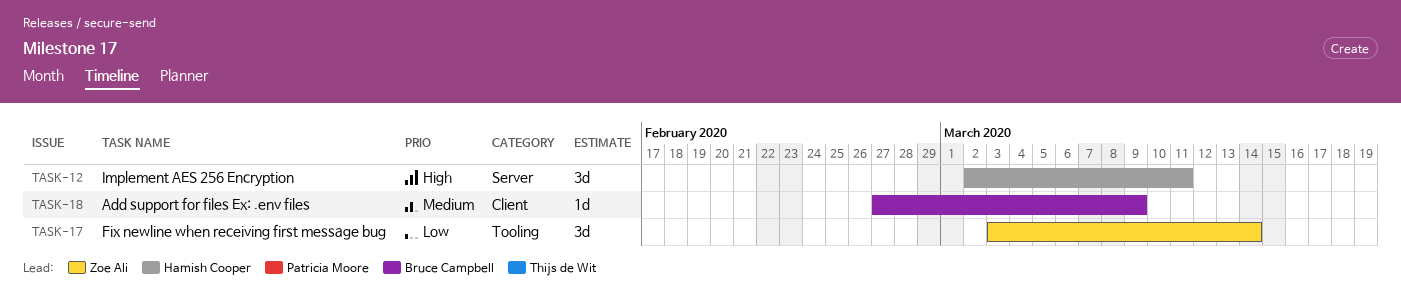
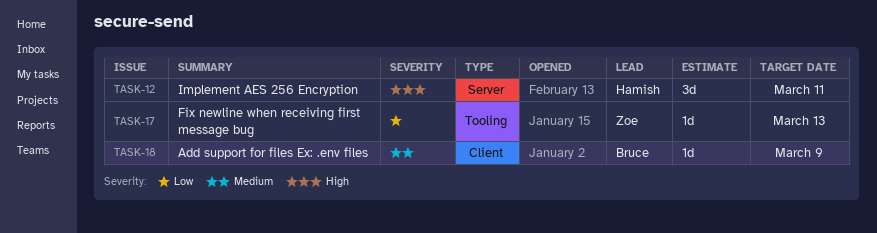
TASK-17, estimate: 3d -> 1d
TASK-17, due: Mar 14 -> Mar 13

